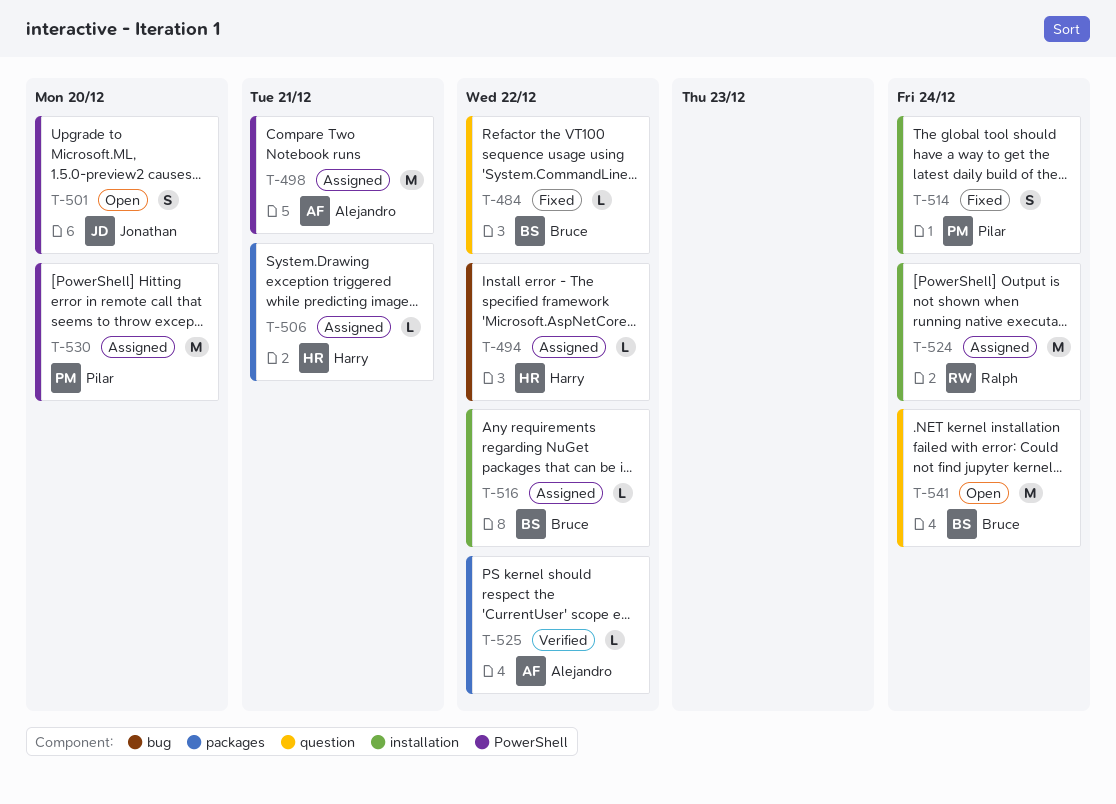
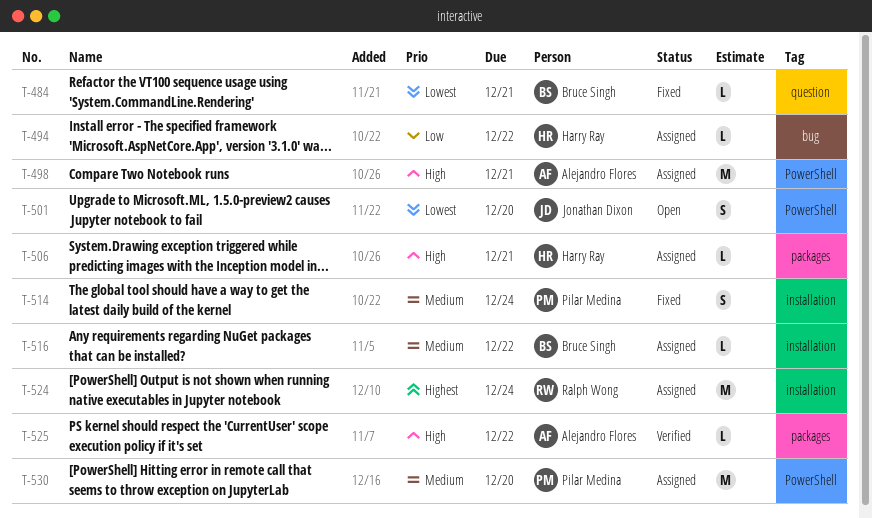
T-484, due: Dec 22 -> Dec 21
T-541: present -> none

